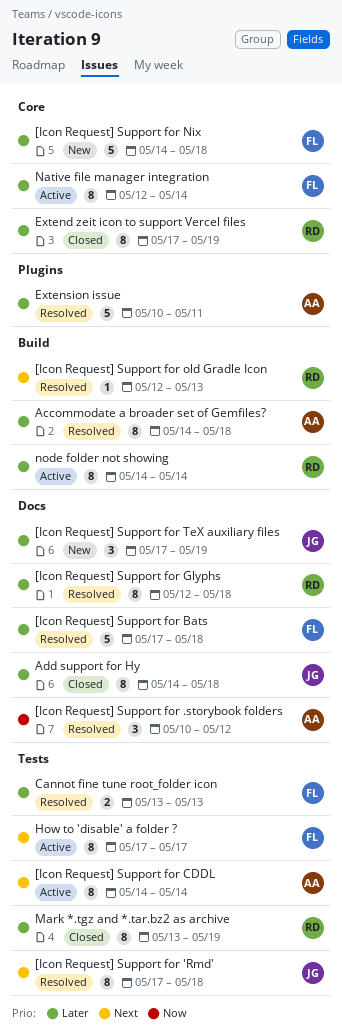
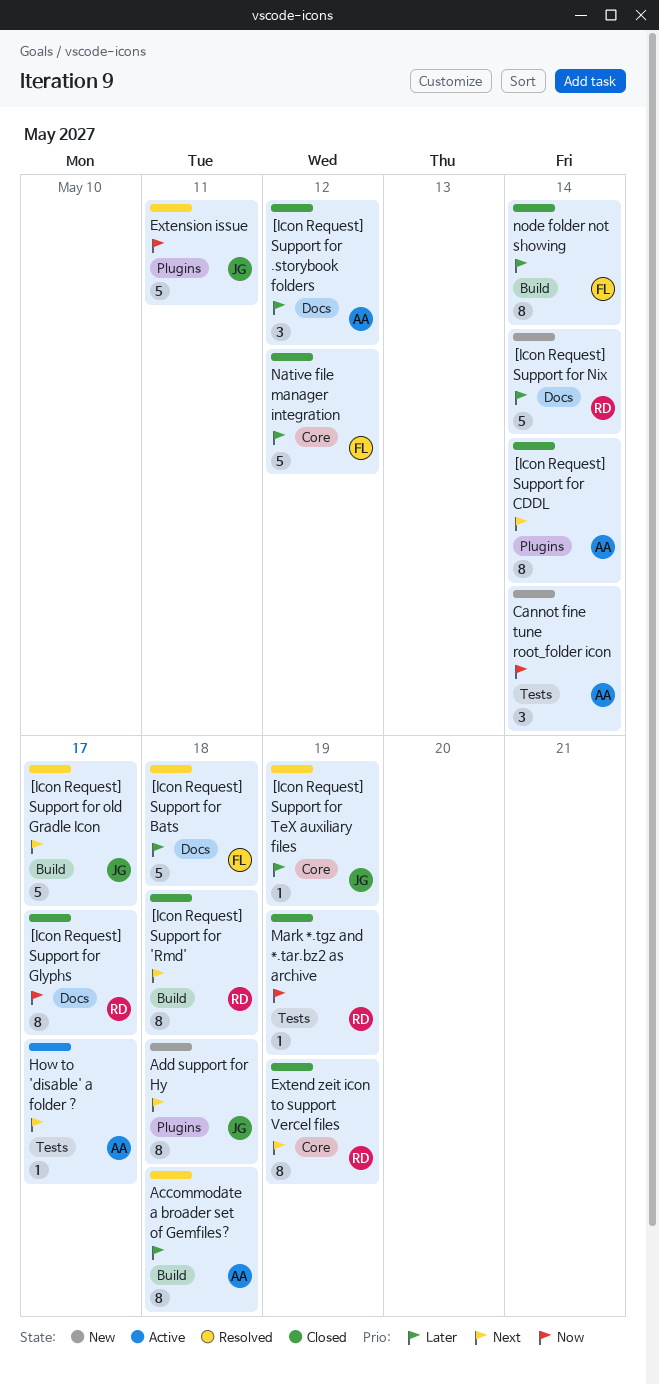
[Icon Request] Support for 'Rmd', status: Resolved -> Closed
[Icon Request] Support for 'Rmd', owner: JG -> RD
[Icon Request] Support for 'Rmd', label: Tests -> Build
[Icon Request] Support for .storybook folders, status: Resolved -> Closed
[Icon Request] Support for .storybook folders, priority: Now -> Later
[Icon Request] Support for CDDL, status: Active -> Closed
[Icon Request] Support for CDDL, label: Tests -> Plugins
[Icon Request] Support for Glyphs, status: Resolved -> Closed
[Icon Request] Support for Glyphs, priority: Later -> Now
[Icon Request] Support for Glyphs, due: May 18 -> May 17
[Icon Request] Support for Nix, owner: FL -> RD
[Icon Request] Support for Nix, label: Core -> Docs
[Icon Request] Support for Nix, due: May 18 -> May 14
[Icon Request] Support for old Gradle Icon, owner: RD -> JG
[Icon Request] Support for old Gradle Icon, estimate: 1 -> 5
[Icon Request] Support for old Gradle Icon, due: May 13 -> May 17
[Icon Request] Support for TeX auxiliary files, status: New -> Resolved
[Icon Request] Support for TeX auxiliary files, label: Docs -> Core
[Icon Request] Support for TeX auxiliary files, estimate: 3 -> 1
Add support for Hy, status: Closed -> New
Add support for Hy, priority: Later -> Next
Add support for Hy, label: Docs -> Plugins
Cannot fine tune root_folder icon, status: Resolved -> New
Cannot fine tune root_folder icon, owner: FL -> AA
Cannot fine tune root_folder icon, priority: Later -> Now
Cannot fine tune root_folder icon, estimate: 2 -> 3
Cannot fine tune root_folder icon, due: May 13 -> May 14
Extend zeit icon to support Vercel files, priority: Later -> Next
Extension issue, owner: AA -> JG
Extension issue, priority: Later -> Now
How to 'disable' a folder ?, owner: FL -> AA
How to 'disable' a folder ?, estimate: 8 -> 1
Mark *.tgz and *.tar.bz2 as archive, priority: Later -> Now
Mark *.tgz and *.tar.bz2 as archive, estimate: 8 -> 1
Native file manager integration, status: Active -> Closed
Native file manager integration, estimate: 8 -> 5
Native file manager integration, due: May 14 -> May 12
node folder not showing, status: Active -> Closed
node folder not showing, owner: RD -> FL

